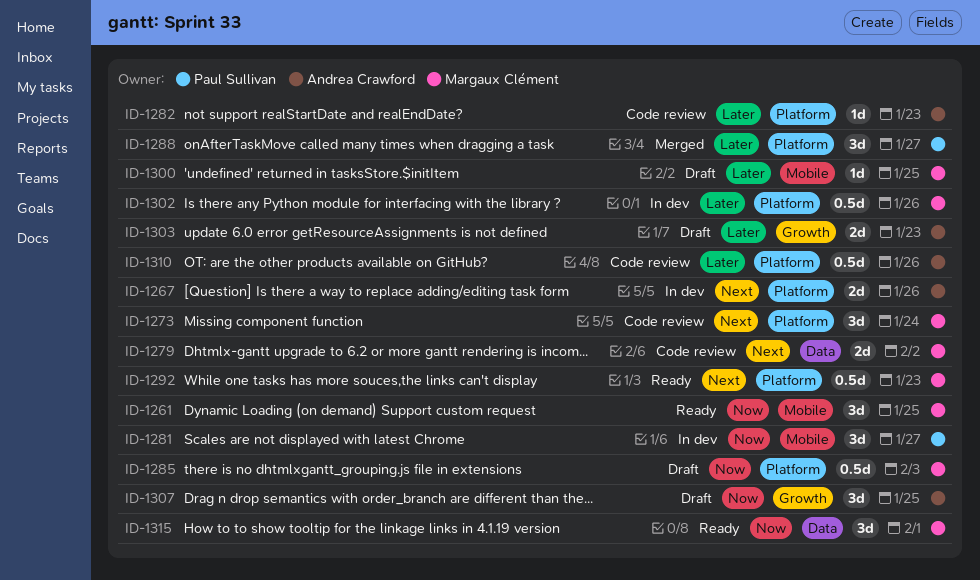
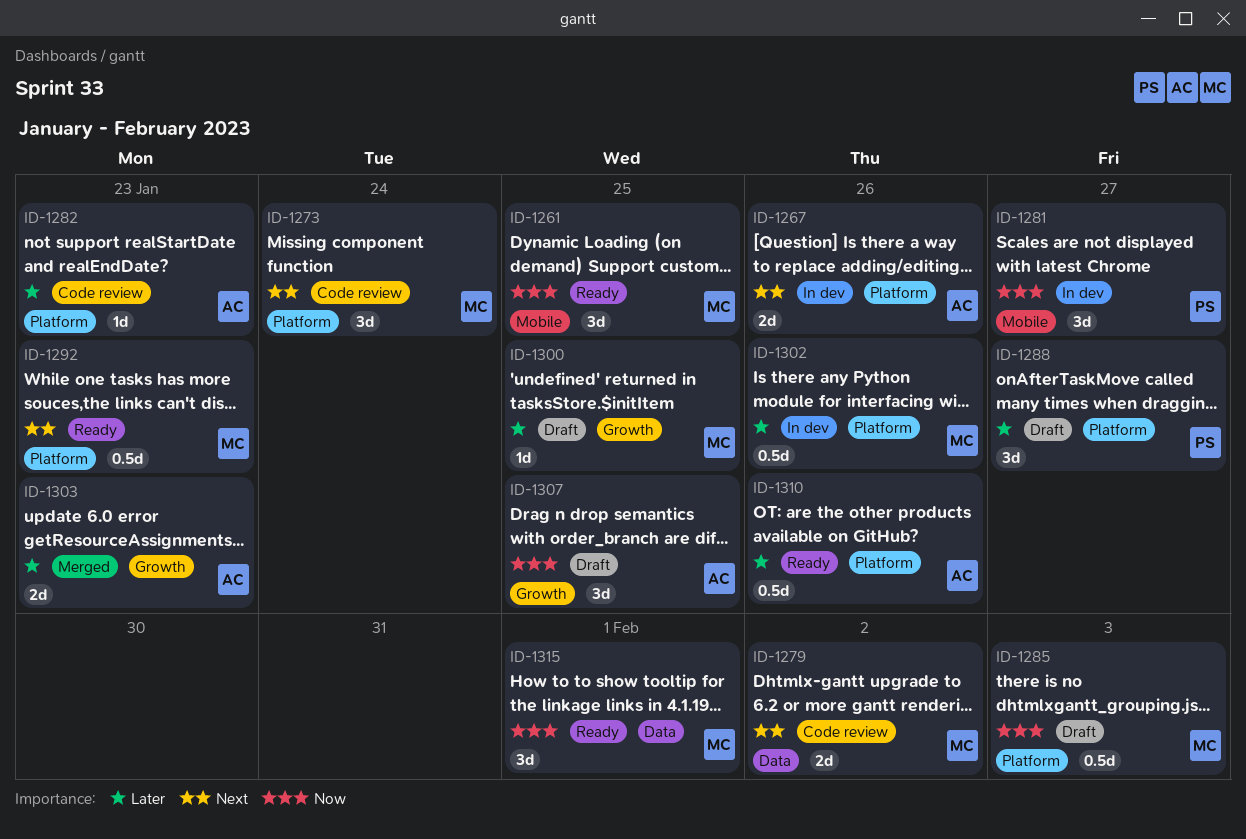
ID-1288, status: Merged -> Draft
ID-1300, label: Mobile -> Growth
ID-1303, status: Draft -> Merged
ID-1310, status: Code review -> Ready

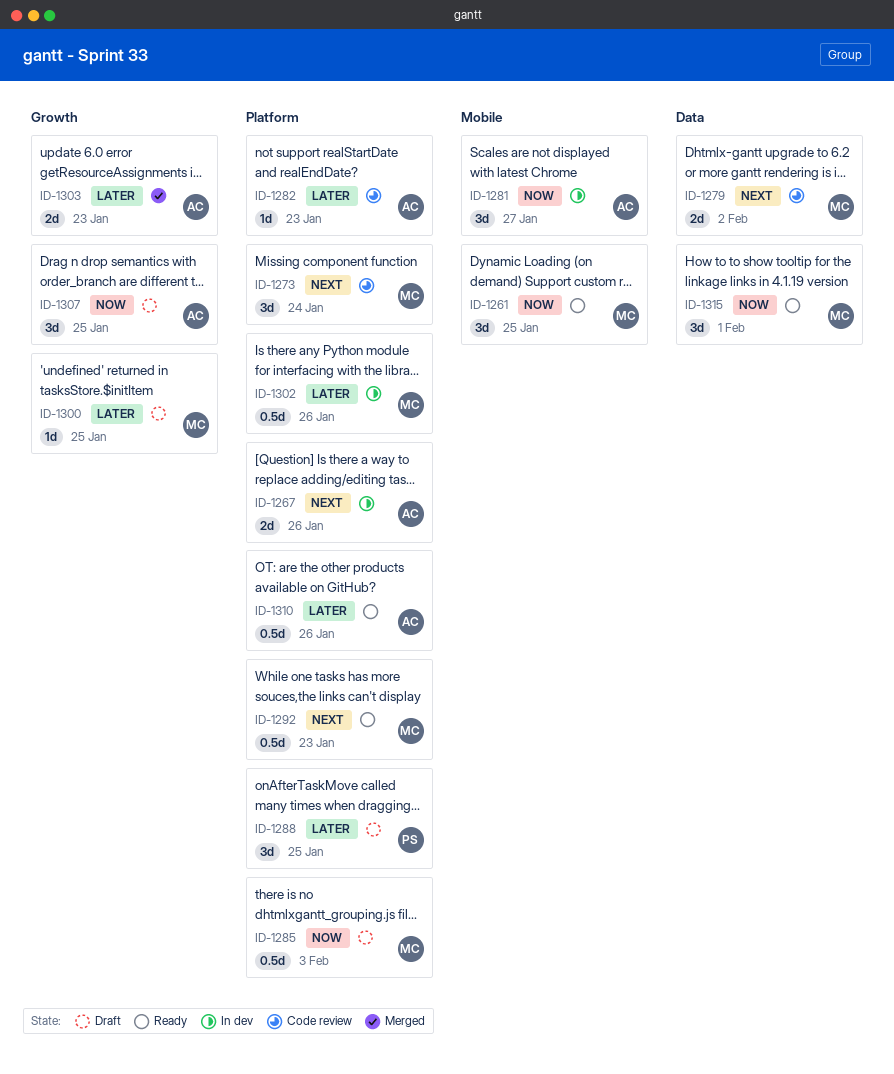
ID-1281, owner: PS -> AC
ID-1288, due: Jan 27 -> Jan 25

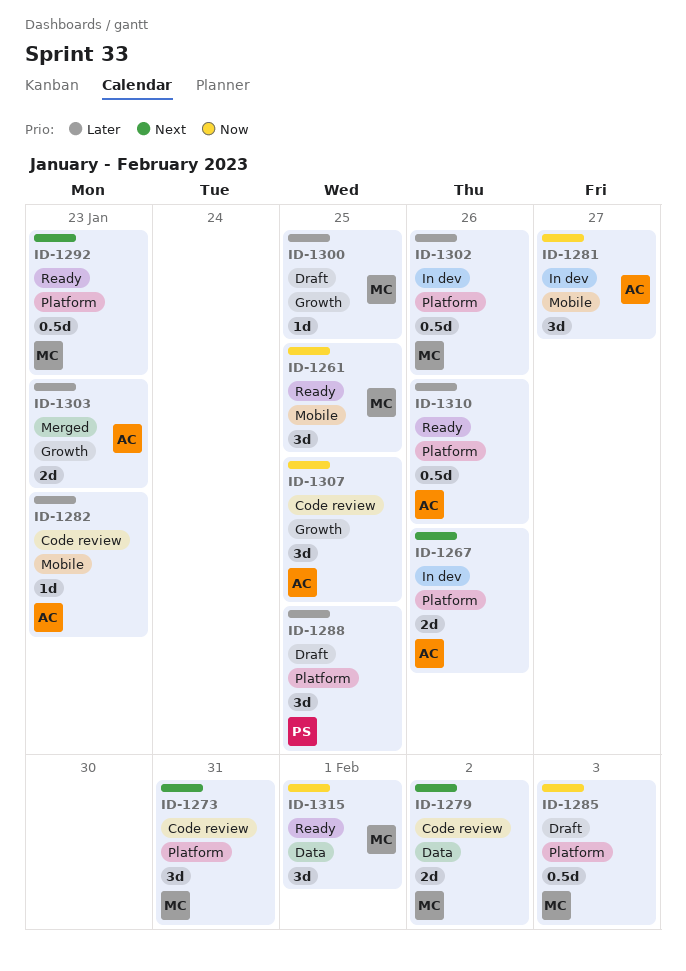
ID-1273, due: Jan 24 -> Jan 31
ID-1282, label: Platform -> Mobile
ID-1307, status: Draft -> Code review

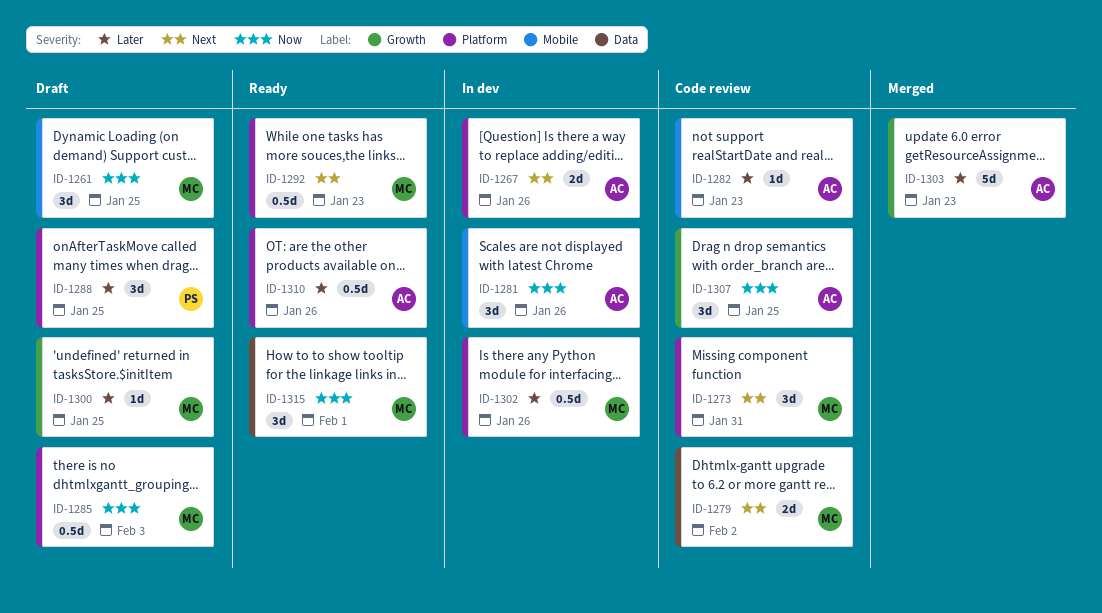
ID-1261, status: Ready -> Draft
ID-1281, due: Jan 27 -> Jan 26
ID-1303, estimate: 2d -> 5d

